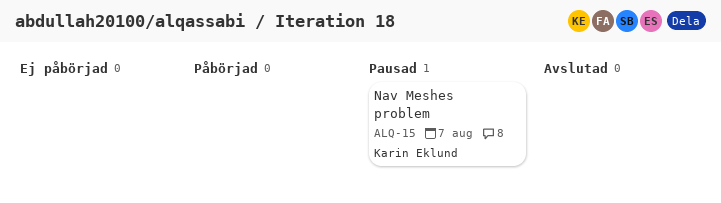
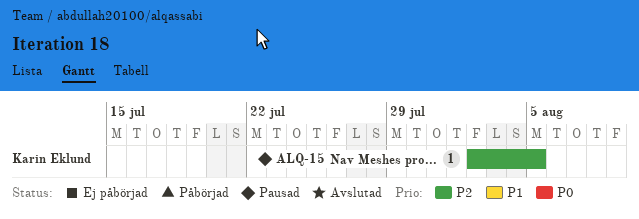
ALQ-15, due: Aug 7 -> Aug 5

